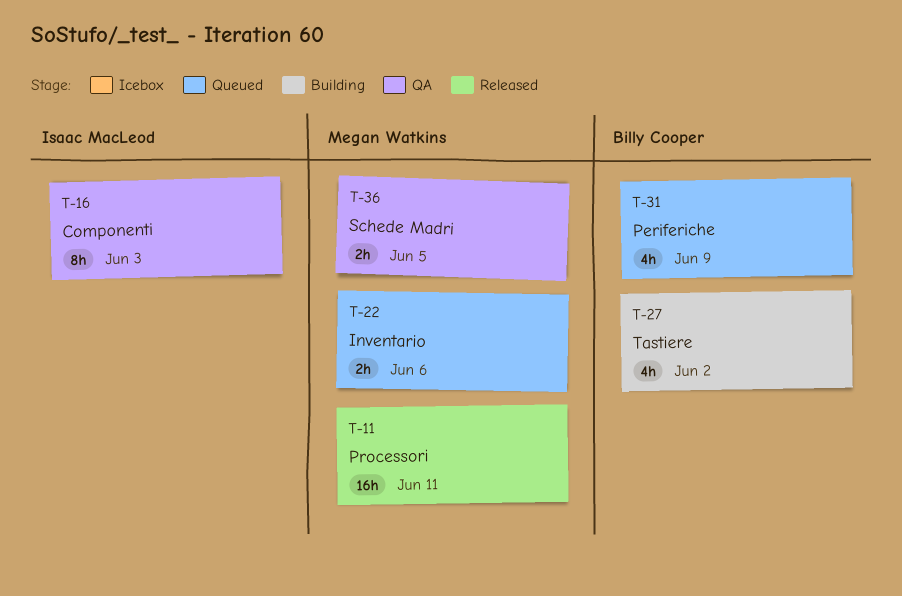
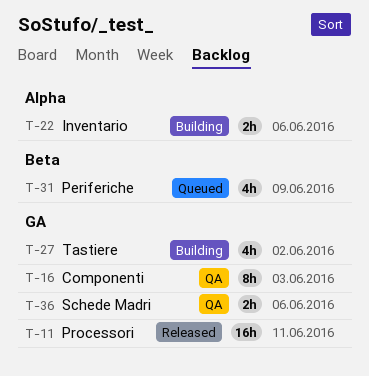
T-22, status: Queued -> Building
T-36, due: Jun 5 -> Jun 6

